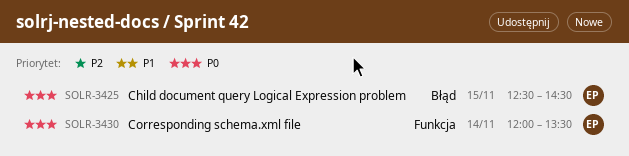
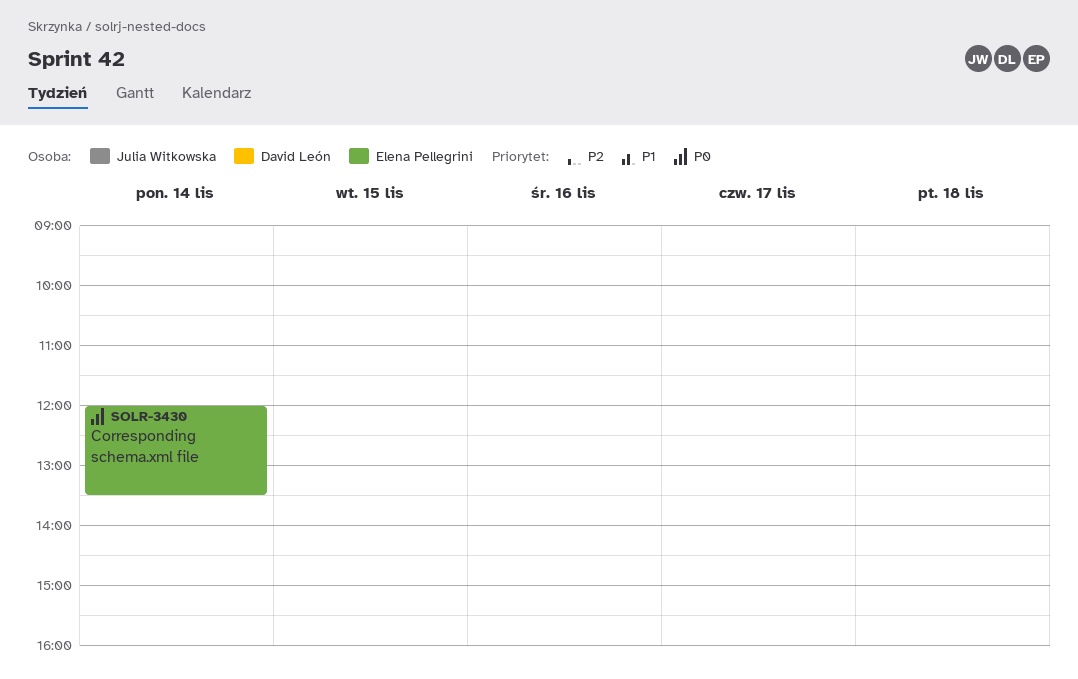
SOLR-3425: present -> none

